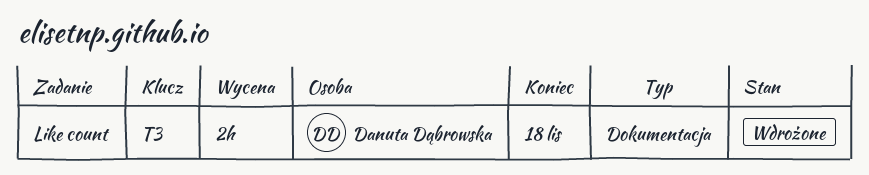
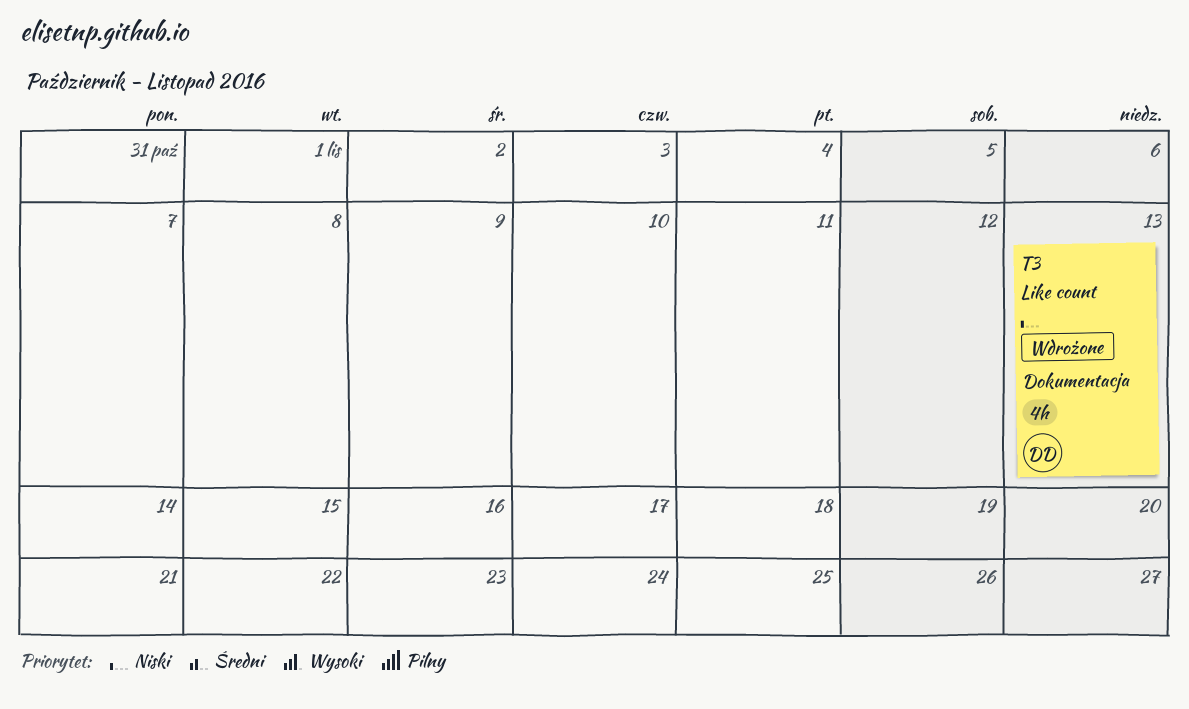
T3, estimate: 2h -> 4h
T3, due: Nov 18 -> Nov 13

